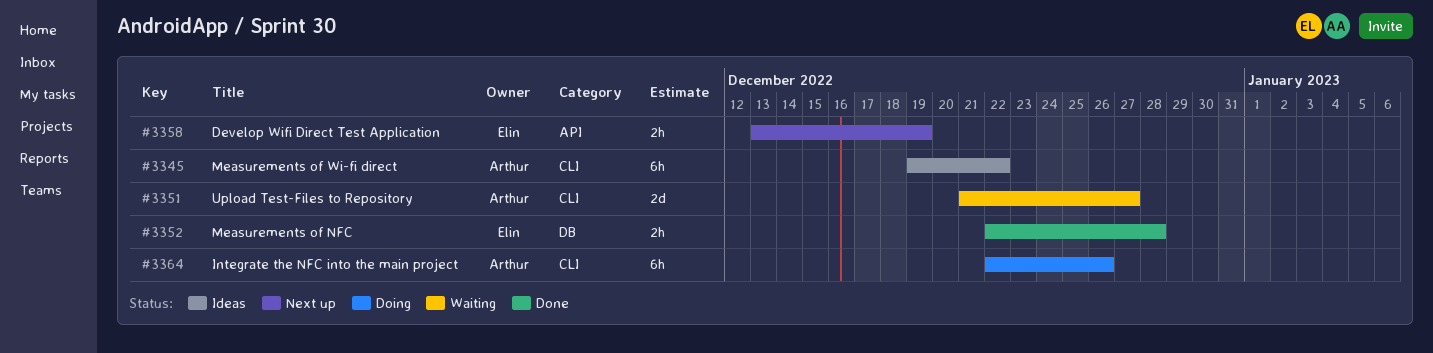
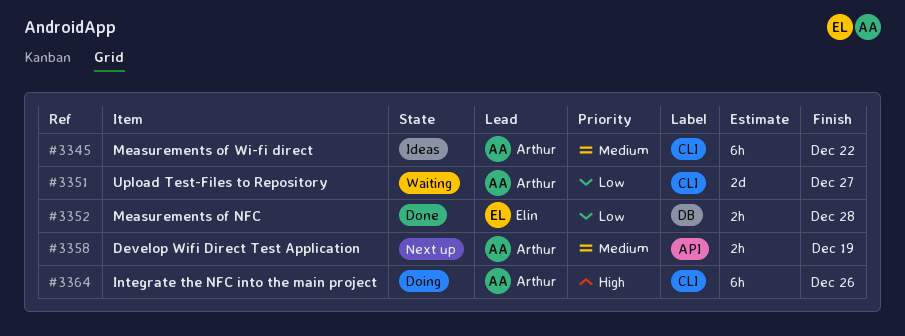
#3358, owner: Elin -> Arthur

